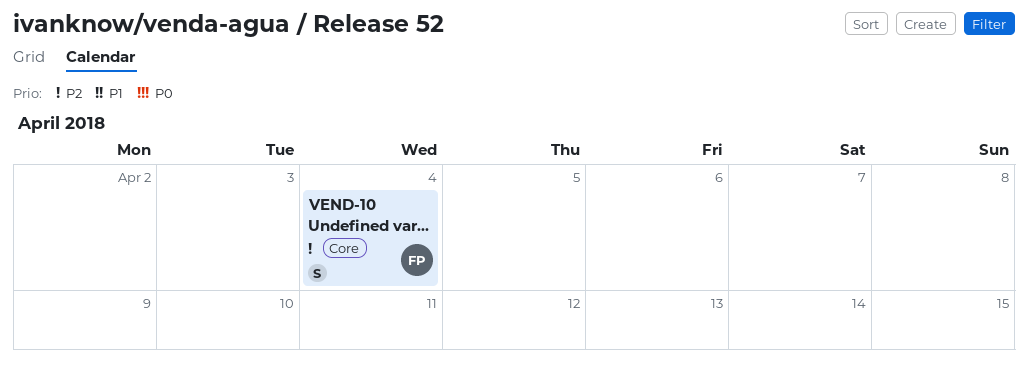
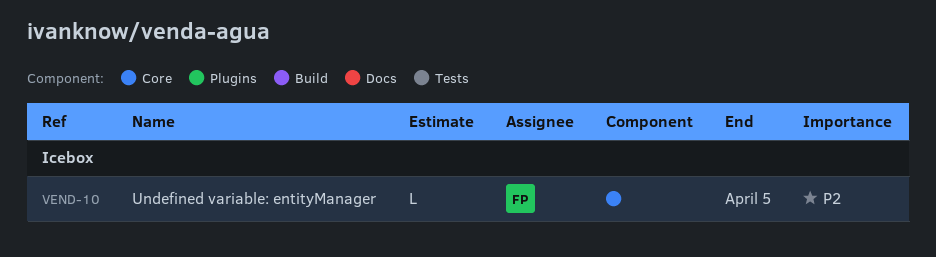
VEND-10, estimate: S -> L
VEND-10, due: Apr 4 -> Apr 5

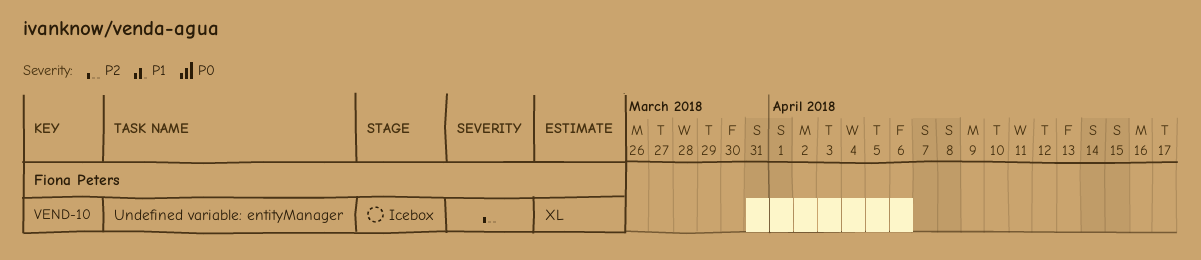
VEND-10, estimate: L -> XL
VEND-10, due: Apr 5 -> Apr 6

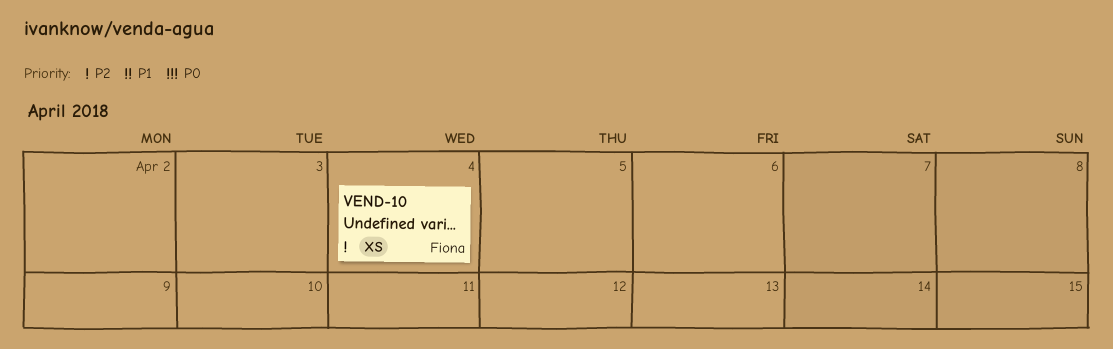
VEND-10, estimate: XL -> XS
VEND-10, due: Apr 6 -> Apr 4

